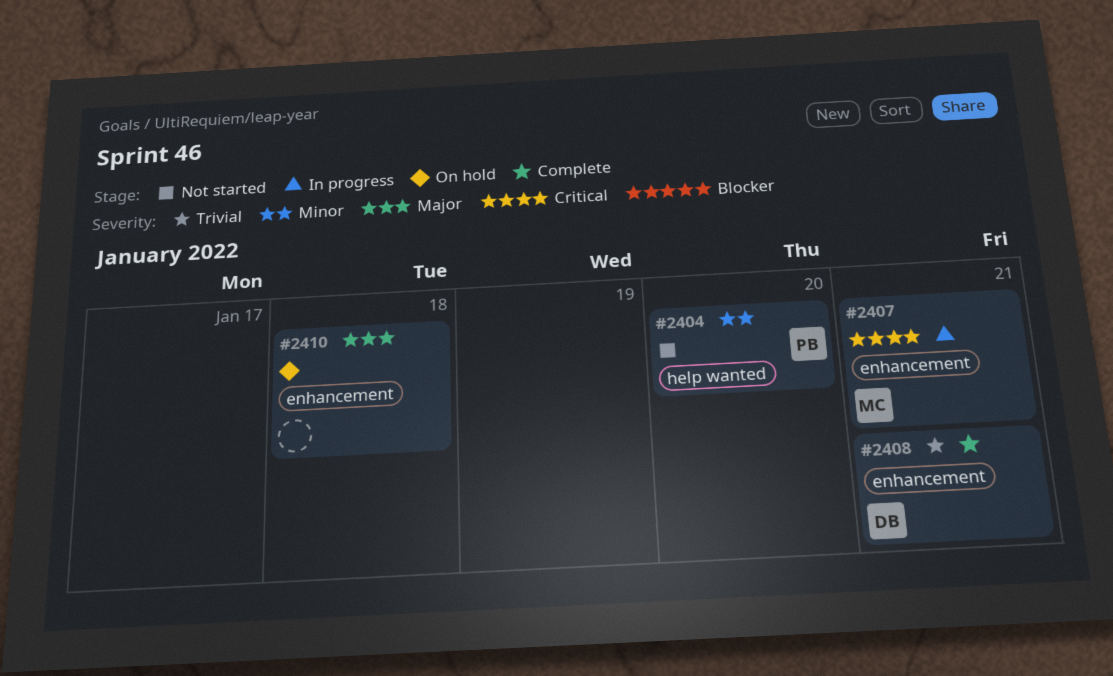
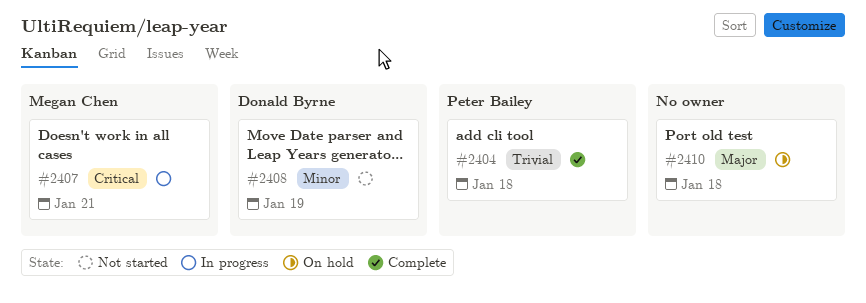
#2404, status: Not started -> Complete
#2404, priority: Minor -> Trivial
#2404, due: Jan 20 -> Jan 18
#2408, status: Complete -> Not started
#2408, priority: Trivial -> Minor
#2408, due: Jan 21 -> Jan 19

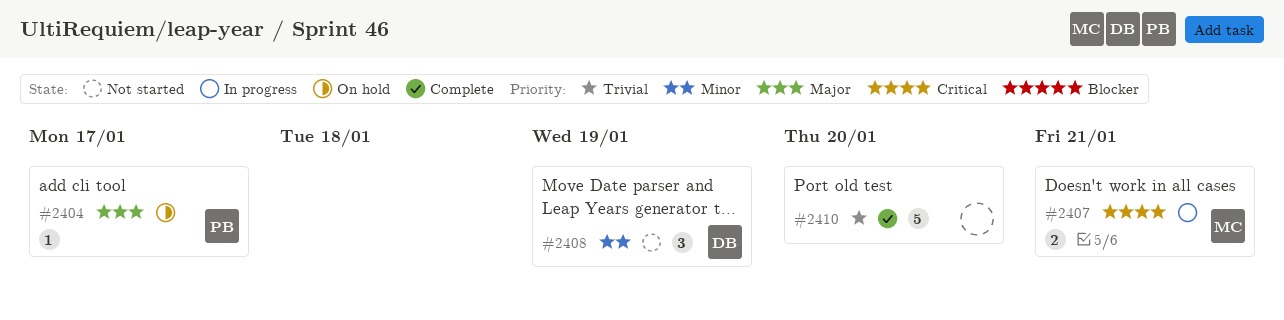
#2404, status: Complete -> On hold
#2404, priority: Trivial -> Major
#2404, due: Jan 18 -> Jan 17
#2410, status: On hold -> Complete
#2410, priority: Major -> Trivial
#2410, due: Jan 18 -> Jan 20

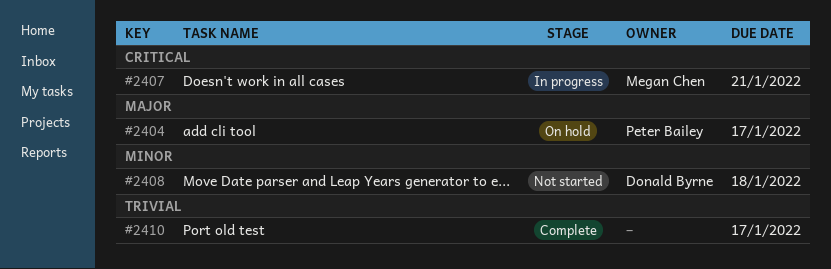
#2408, due: Jan 19 -> Jan 18
#2410, due: Jan 20 -> Jan 17

